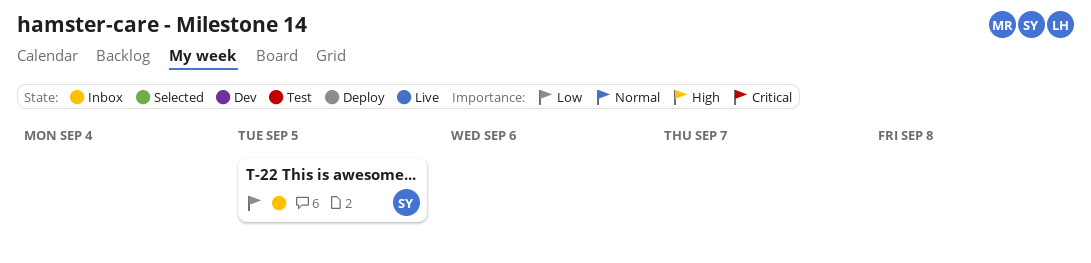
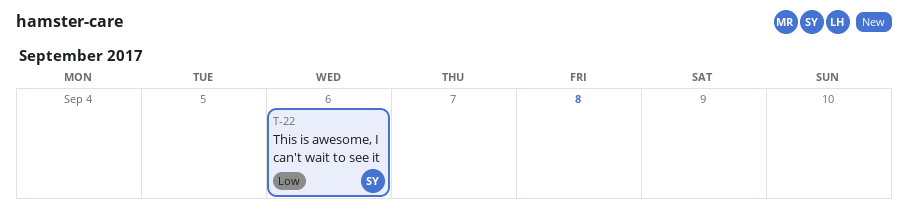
T-22, due: Sep 5 -> Sep 6

